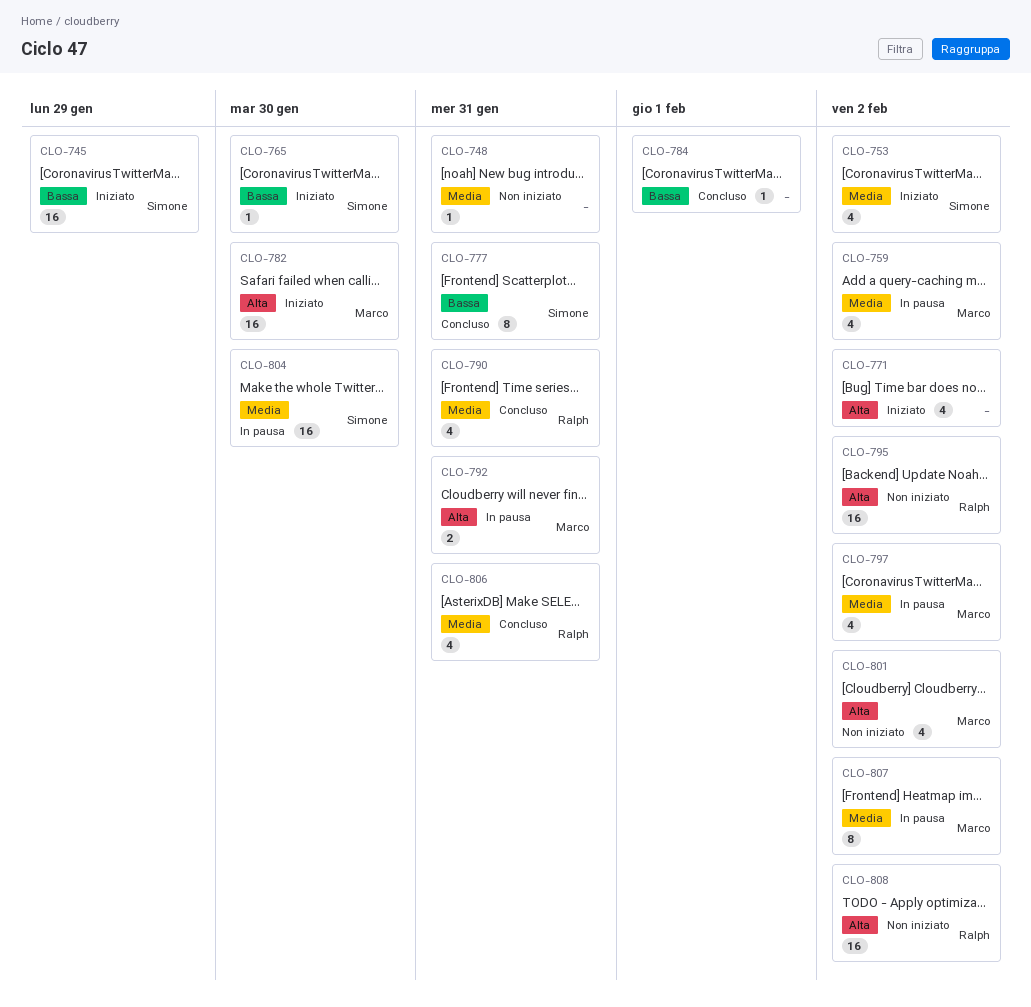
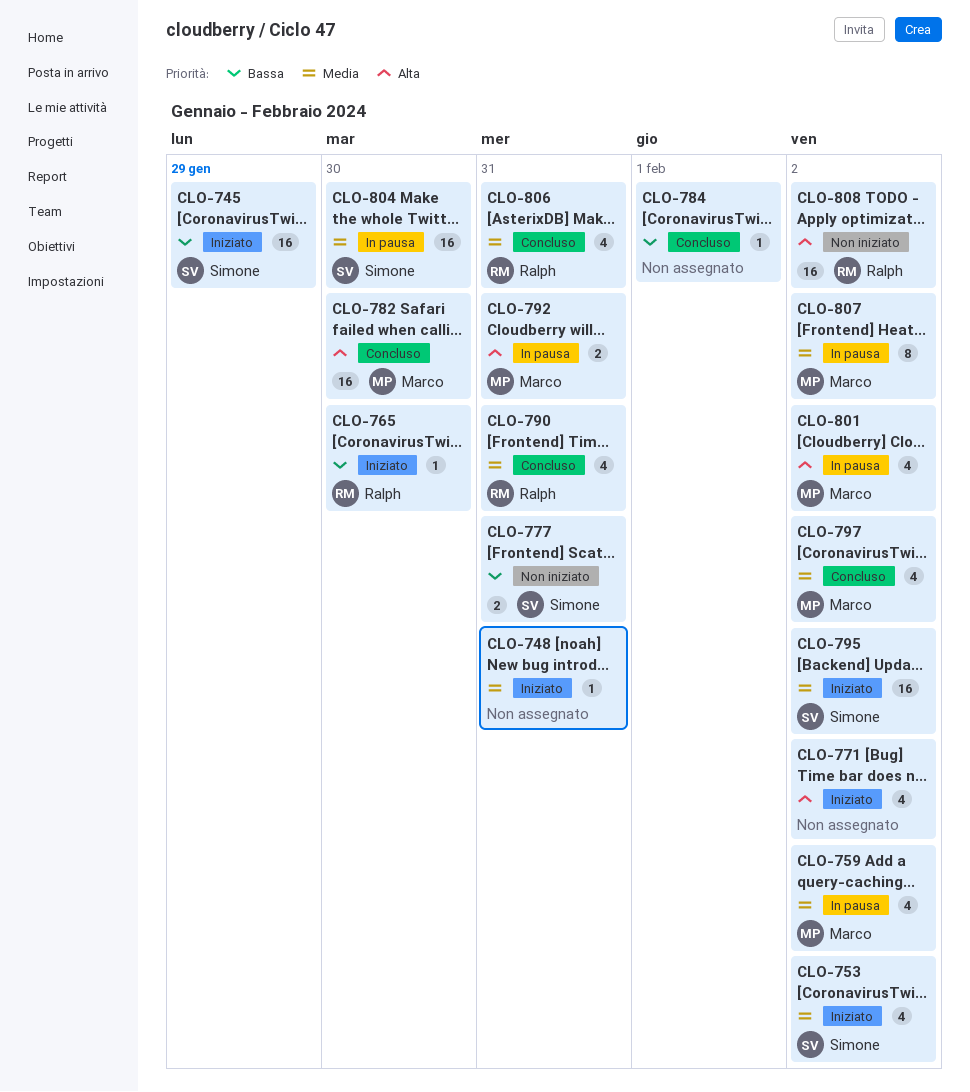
CLO-748, status: Non iniziato -> Iniziato
CLO-765, owner: Simone -> Ralph
CLO-777, status: Concluso -> Non iniziato
CLO-777, estimate: 8 -> 2
CLO-782, status: Iniziato -> Concluso
CLO-795, status: Non iniziato -> Iniziato
CLO-795, owner: Ralph -> Simone
CLO-795, priority: Alta -> Media
CLO-797, status: In pausa -> Concluso
CLO-801, status: Non iniziato -> In pausa

